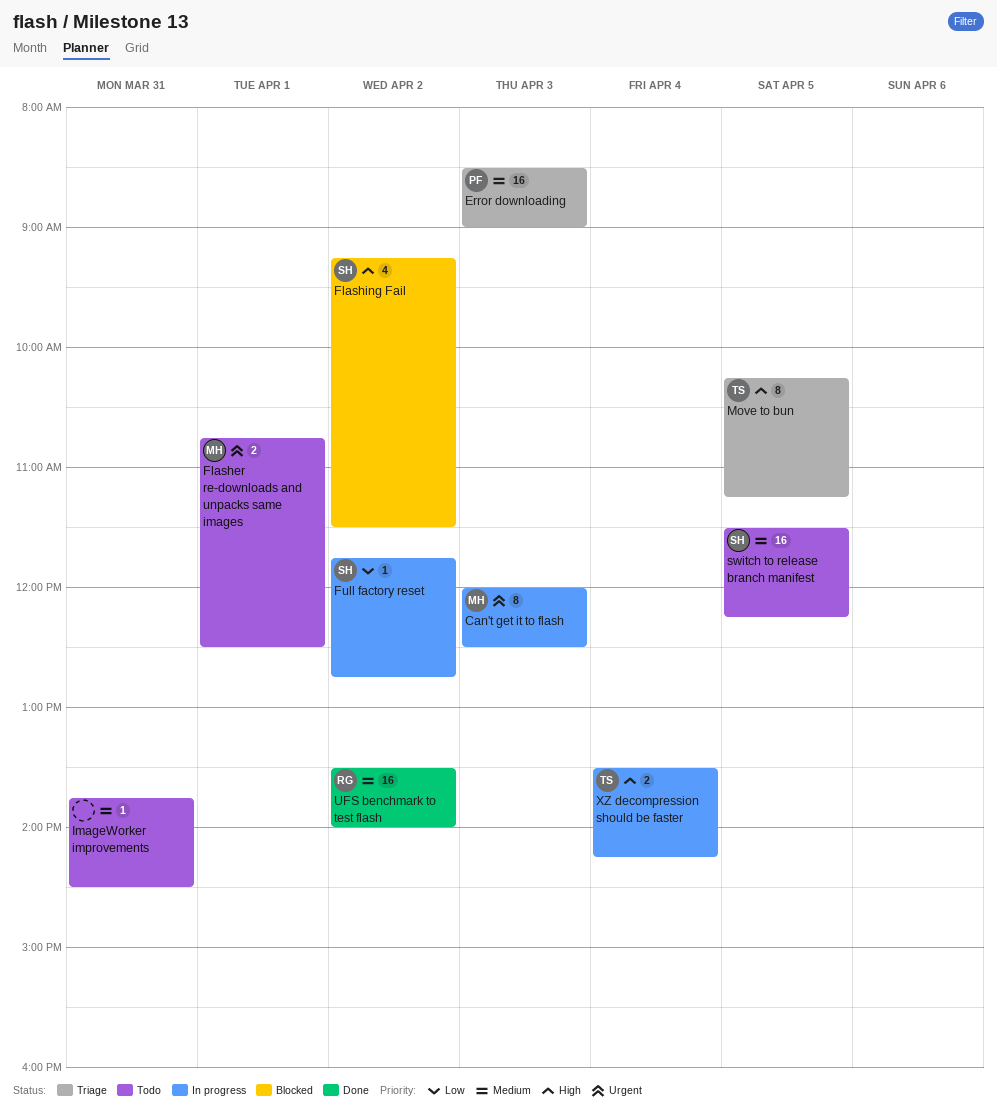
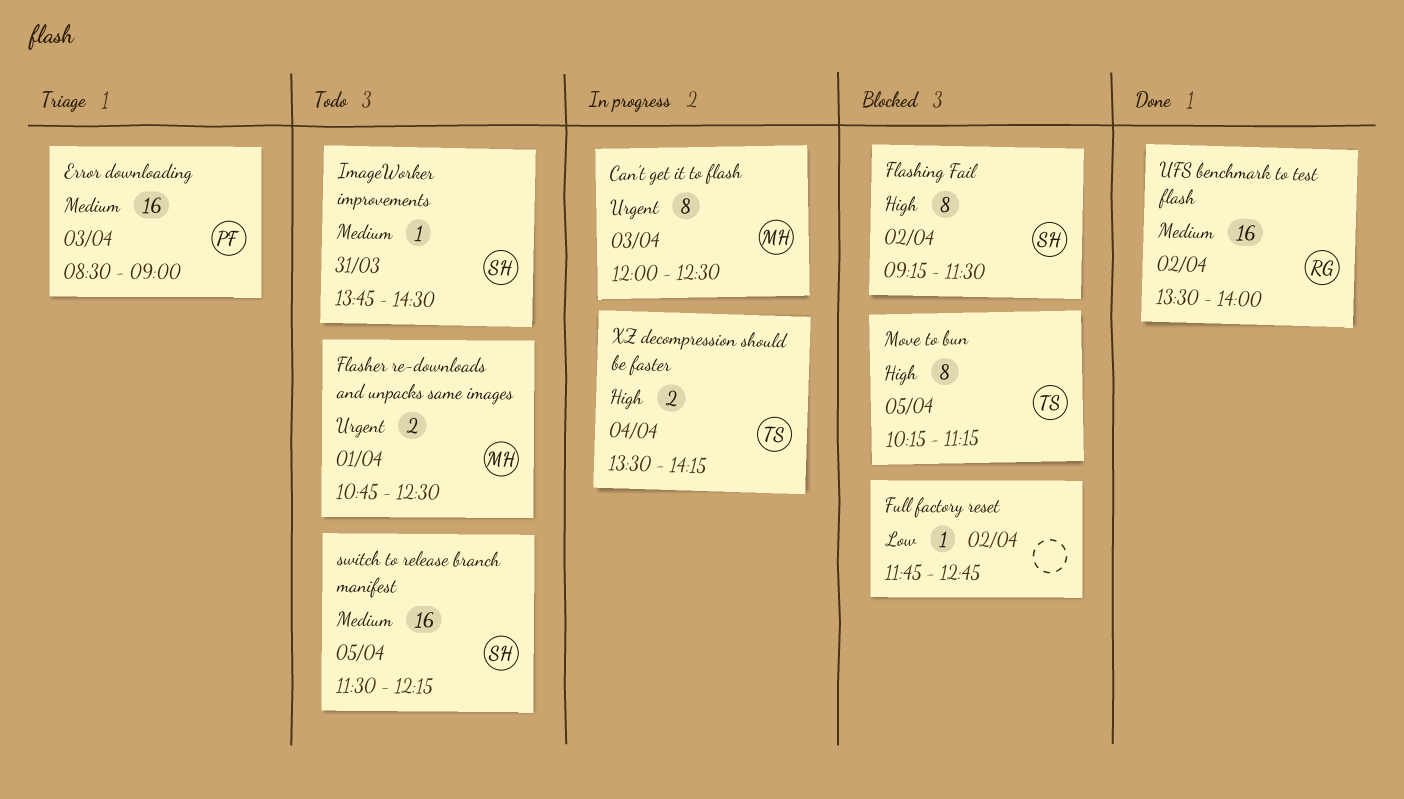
Flashing Fail, estimate: 4 -> 8
Full factory reset, status: In progress -> Blocked
Full factory reset, owner: SH -> none
ImageWorker improvements, owner: none -> SH
Move to bun, status: Triage -> Blocked

